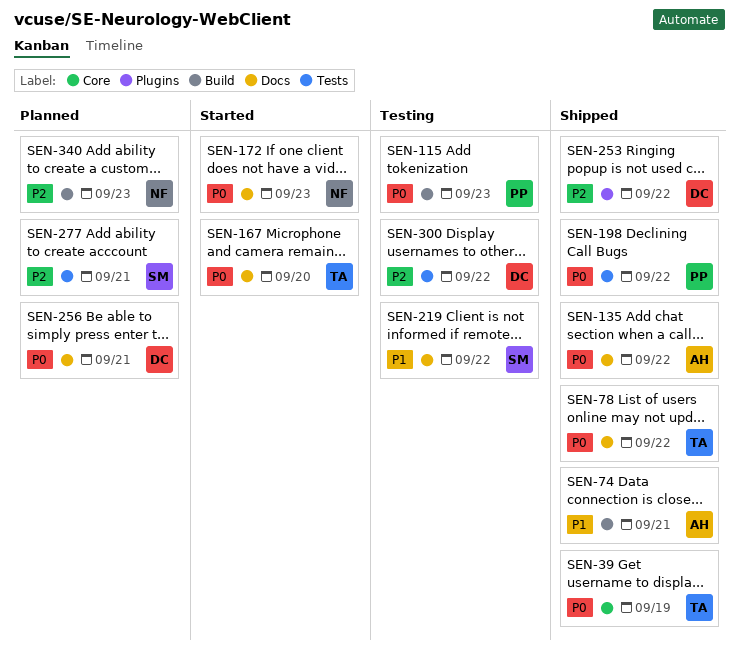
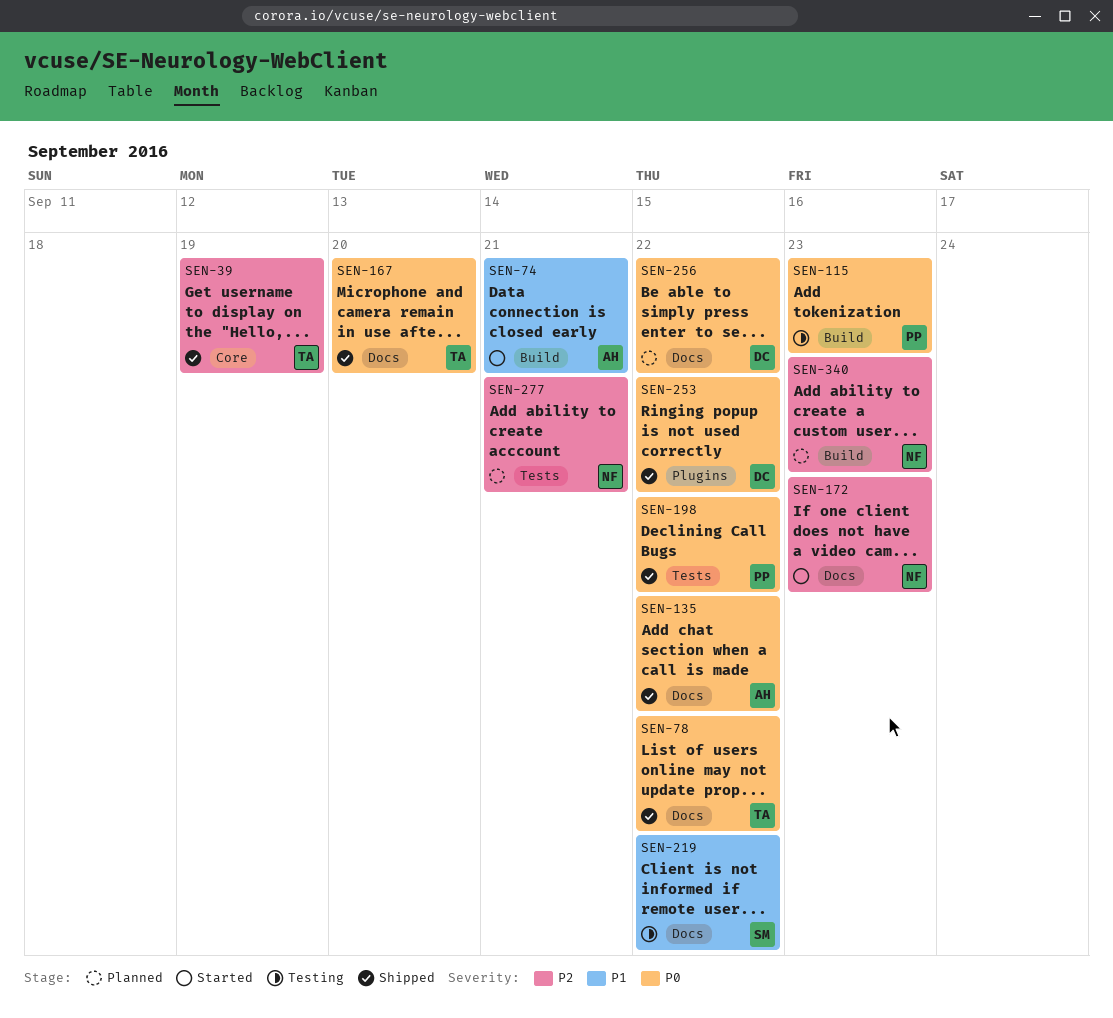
SEN-39, priority: P0 -> P2
SEN-74, status: Shipped -> Started
SEN-167, status: Started -> Shipped
SEN-172, priority: P0 -> P2
SEN-253, priority: P2 -> P0
SEN-256, due: Sep 21 -> Sep 22
SEN-277, owner: SM -> NF
SEN-300: present -> none

